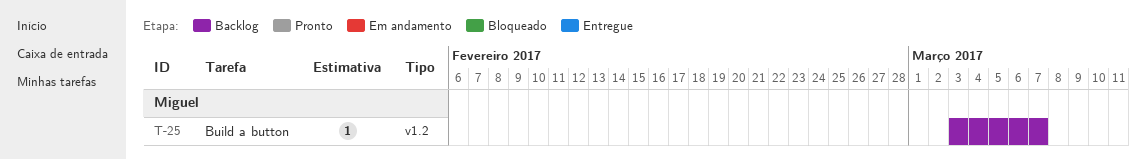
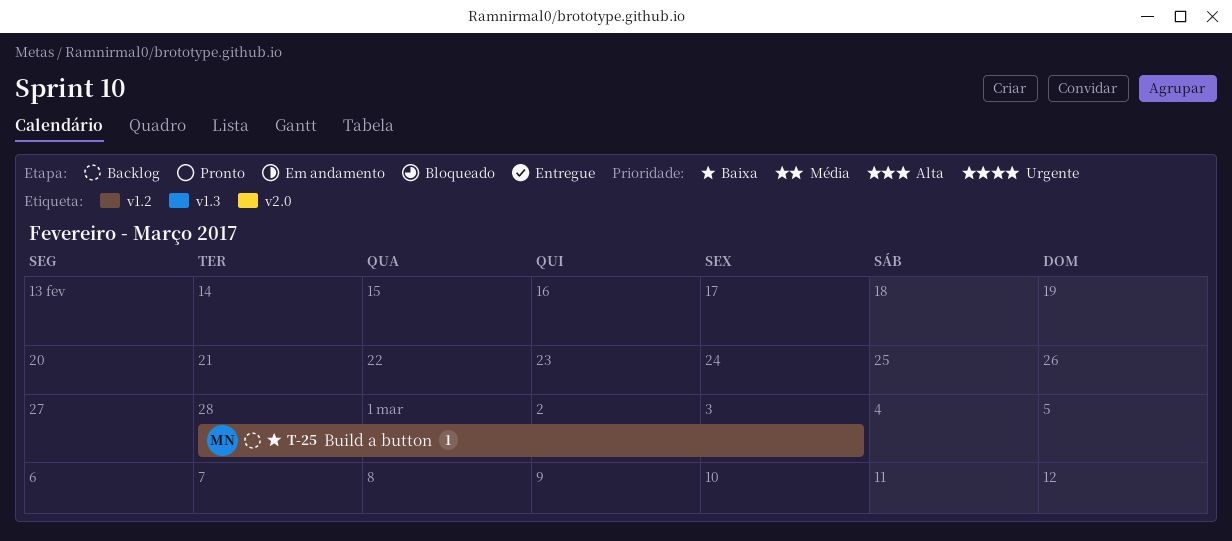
T-25, start: Mar 3 -> Feb 28
T-25, due: Mar 7 -> Mar 3

